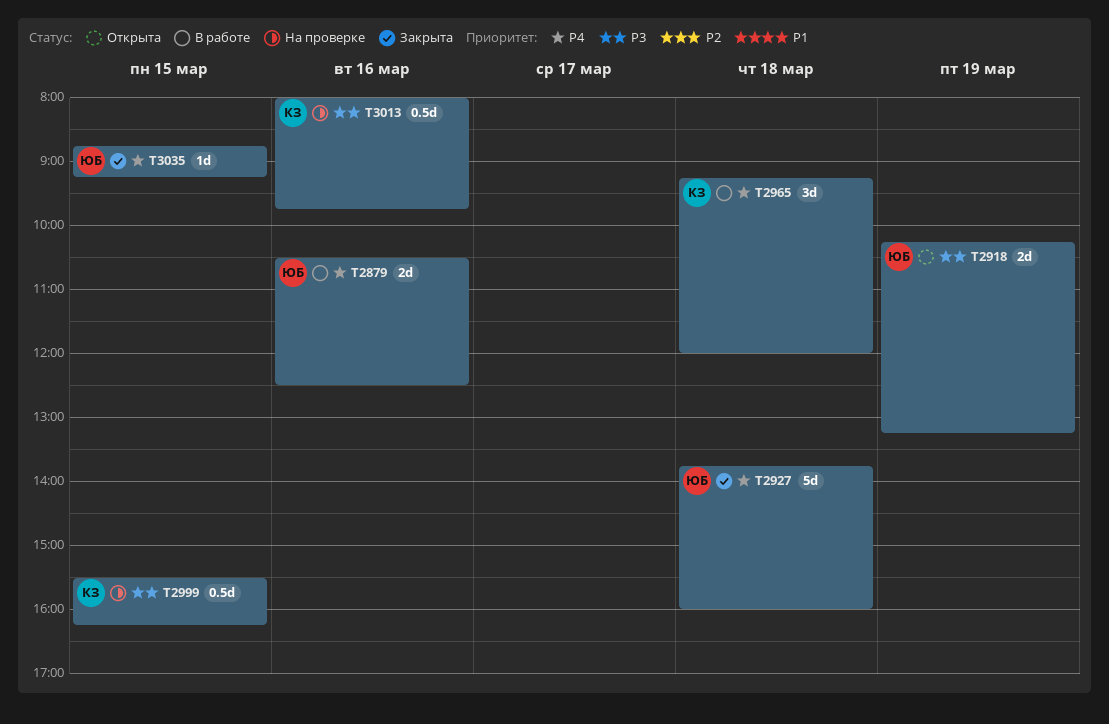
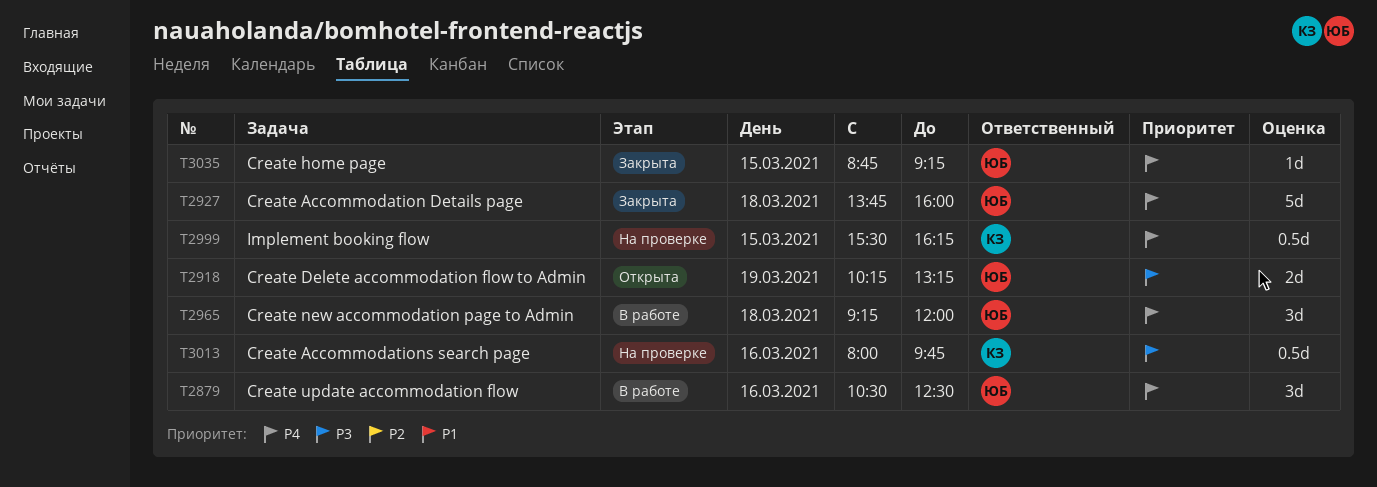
T2879, estimate: 2d -> 3d
T2965, owner: КЗ -> ЮБ
T2999, priority: P3 -> P4

